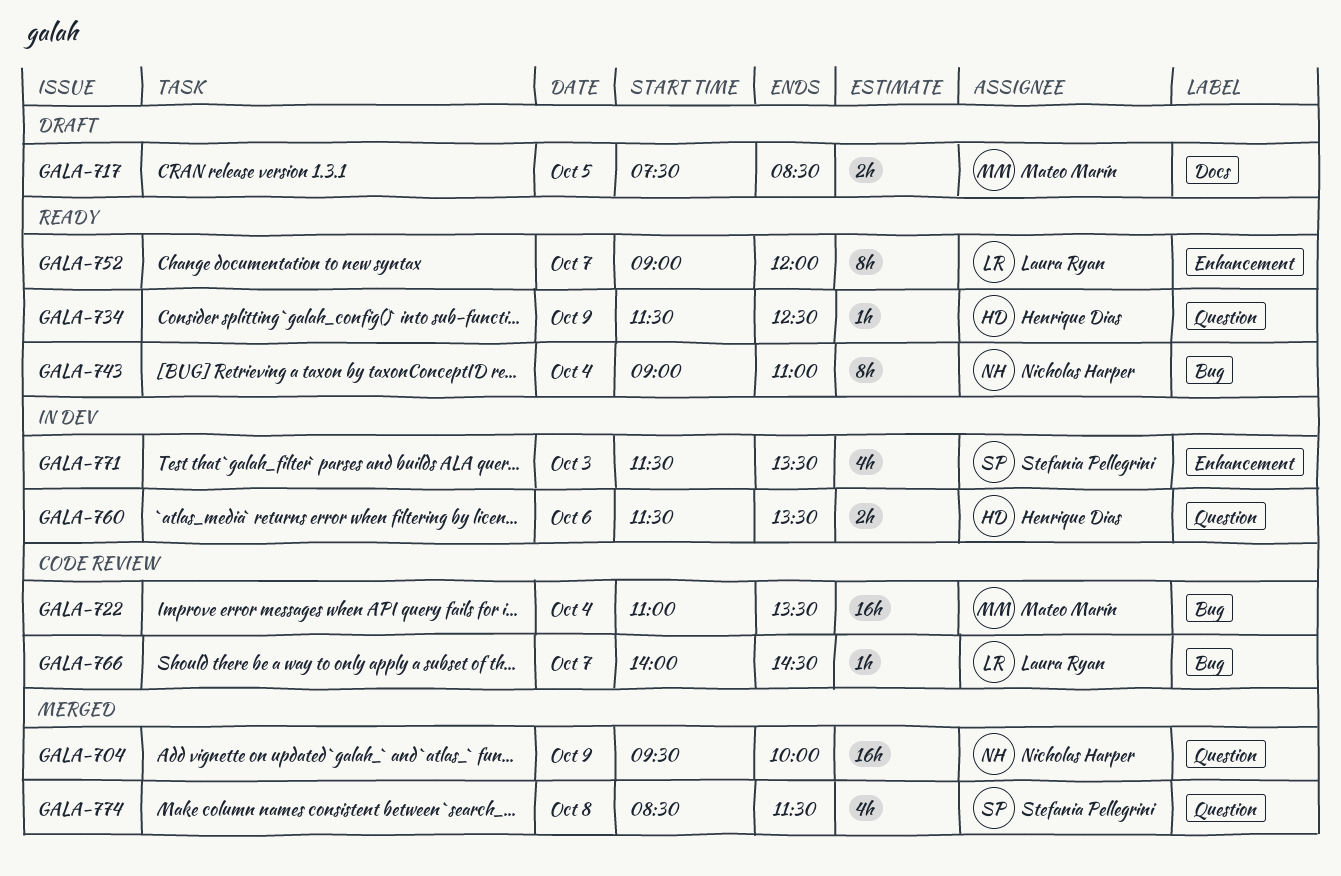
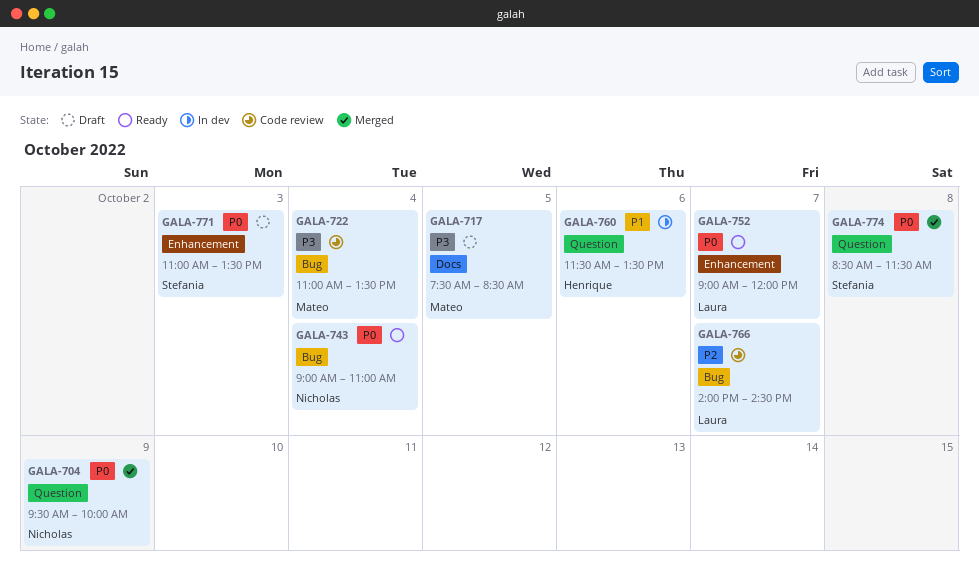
GALA-734: present -> none
GALA-771, status: In dev -> Draft
GALA-771, begins: 11:30 -> 11:00

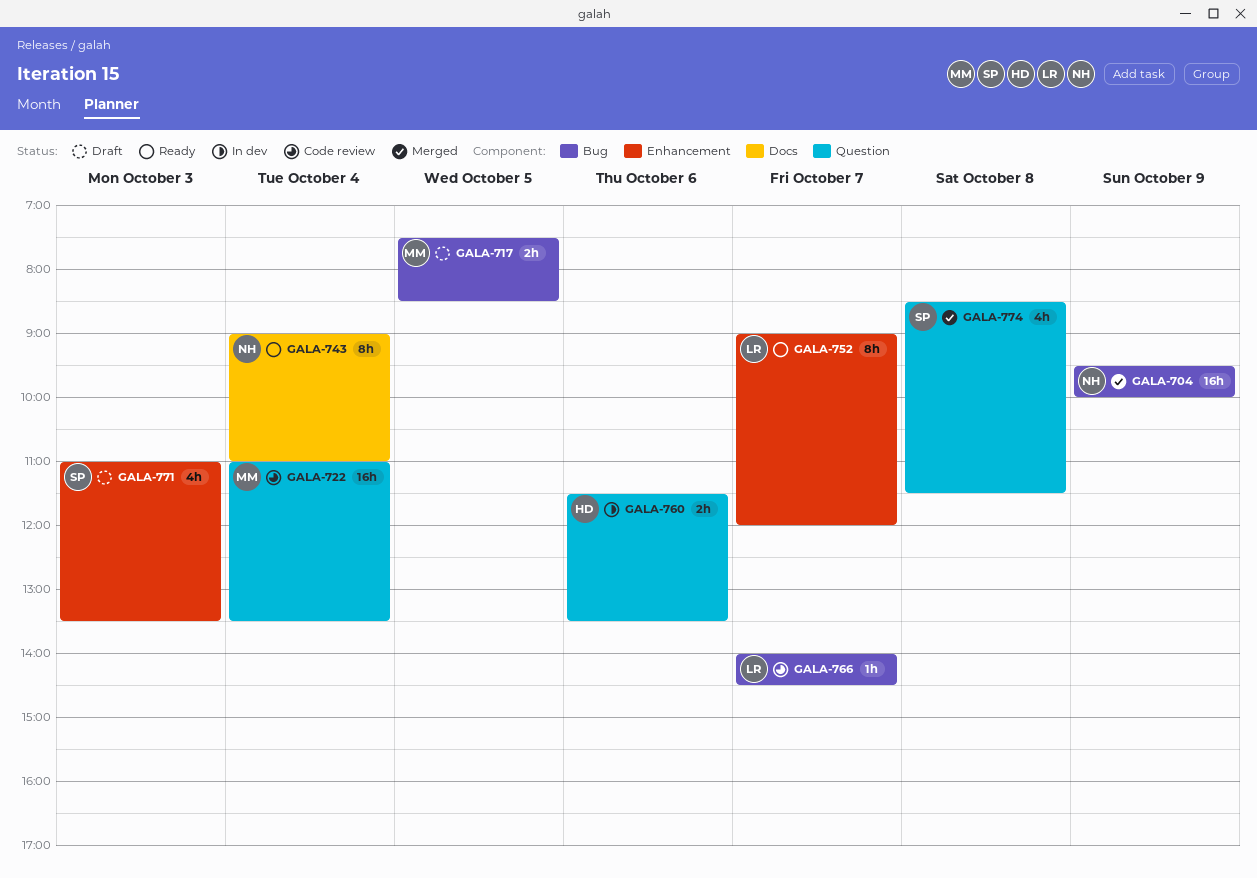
GALA-704, label: Question -> Bug
GALA-717, label: Docs -> Bug
GALA-722, label: Bug -> Question
GALA-743, label: Bug -> Docs

